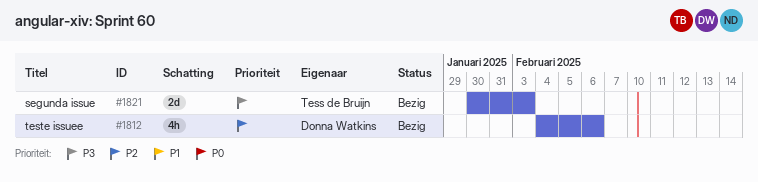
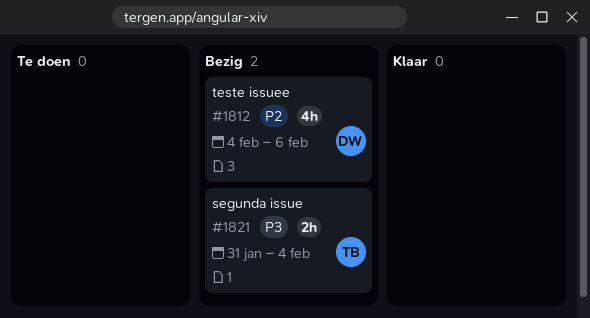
#1821, estimate: 2d -> 2h
#1821, start: Jan 30 -> Jan 31
#1821, due: Feb 3 -> Feb 4

